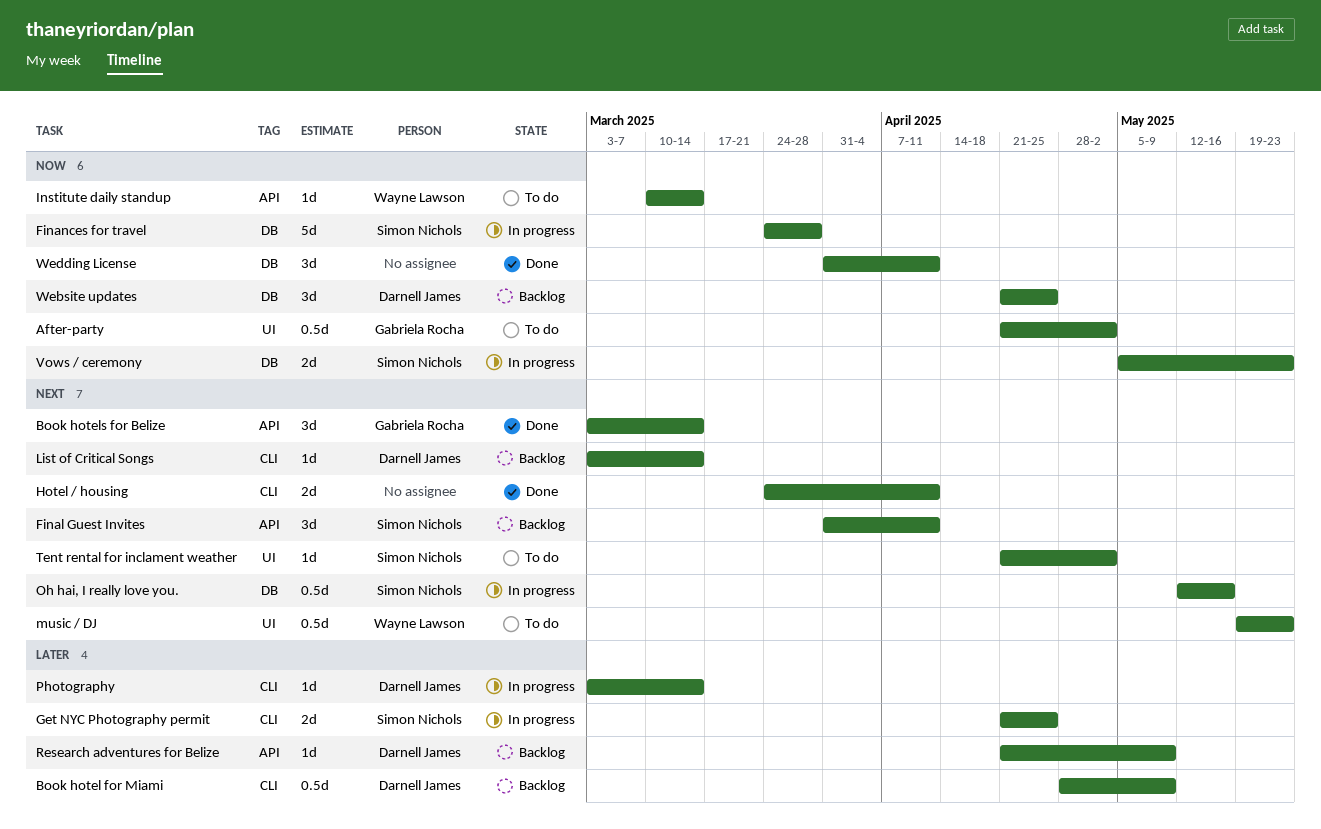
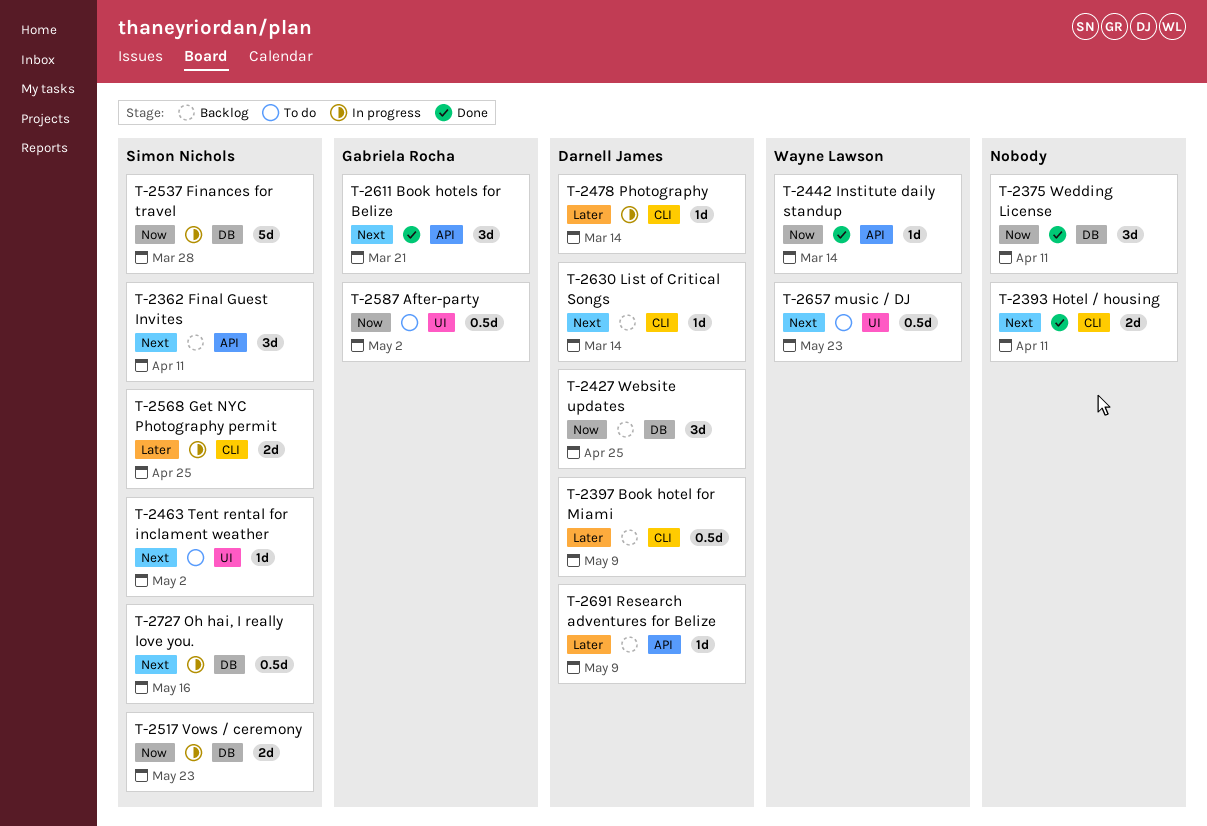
Book hotels for Belize, due: Mar 14 -> Mar 21
Institute daily standup, status: To do -> Done

